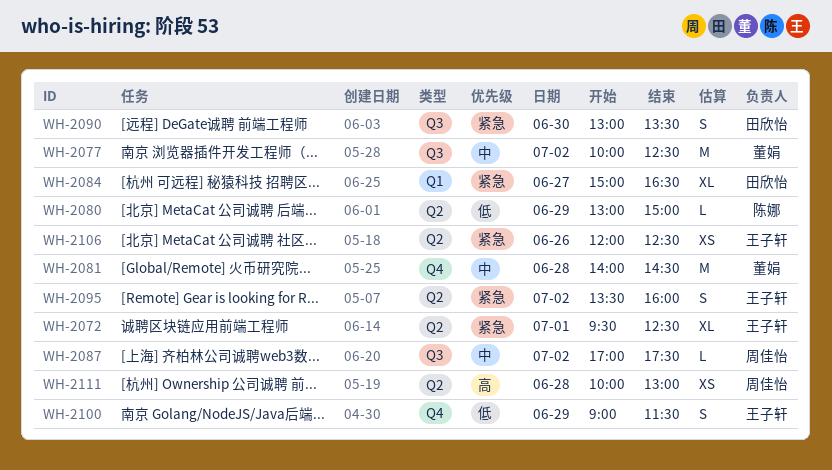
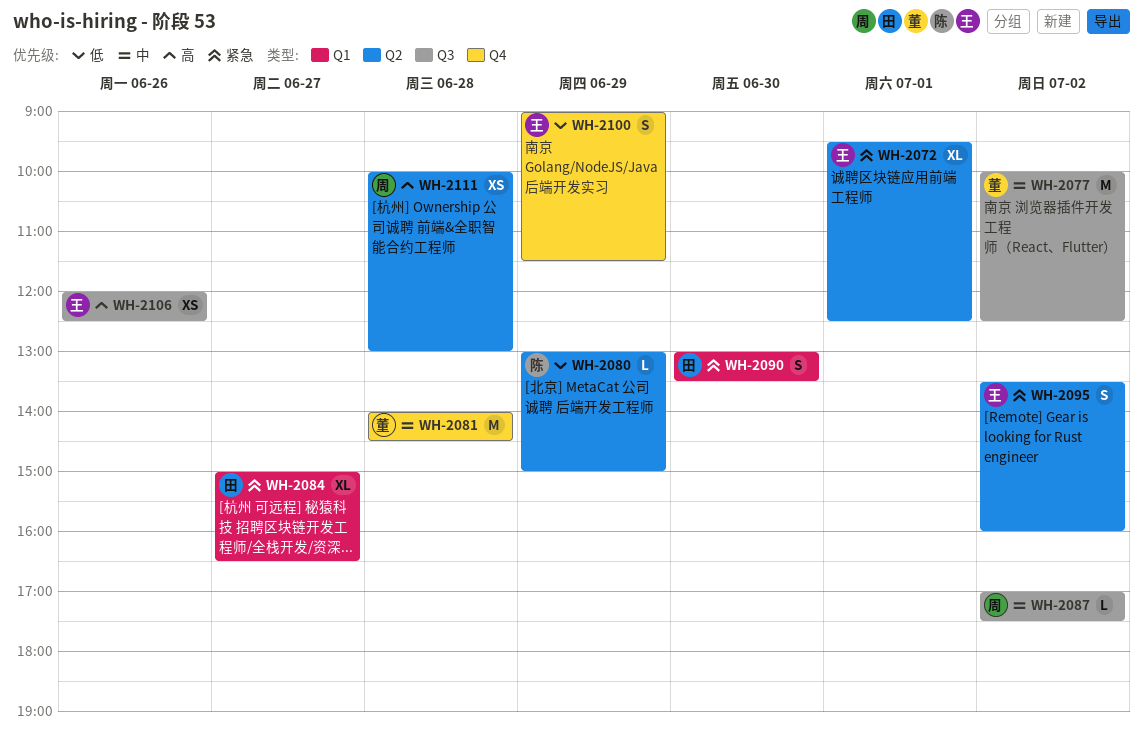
WH-2090, label: Q3 -> Q1
WH-2106, priority: 紧急 -> 高
WH-2106, label: Q2 -> Q3

